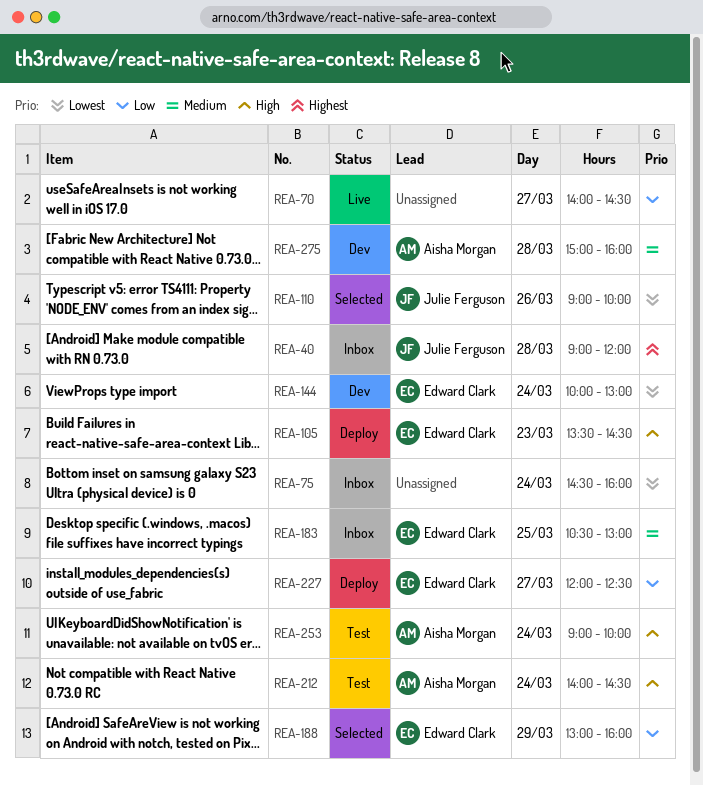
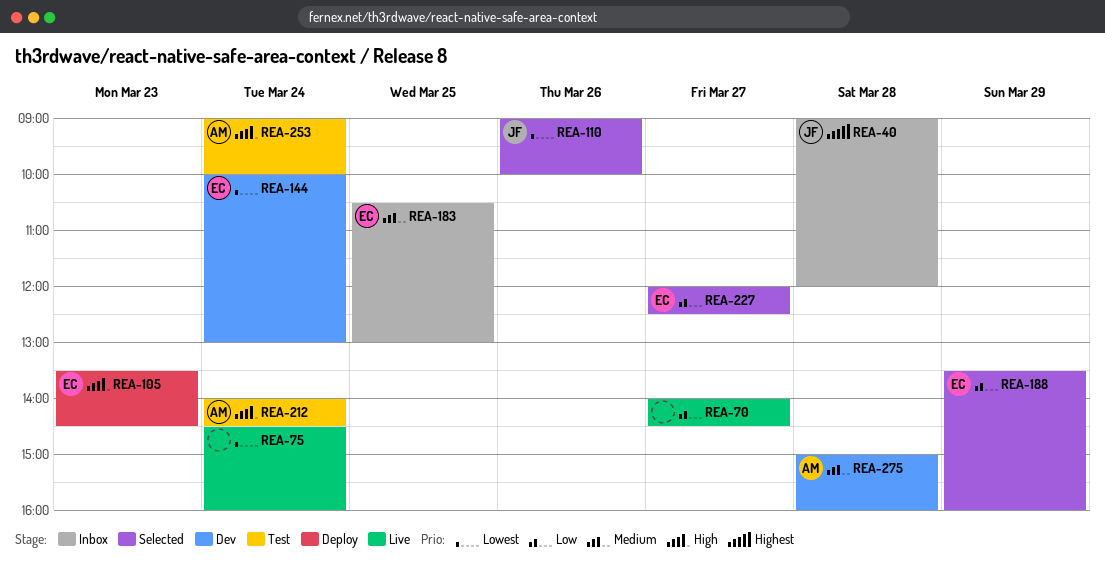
REA-75, status: Inbox -> Live
REA-188, begins: 13:00 -> 13:30
REA-227, status: Deploy -> Selected

